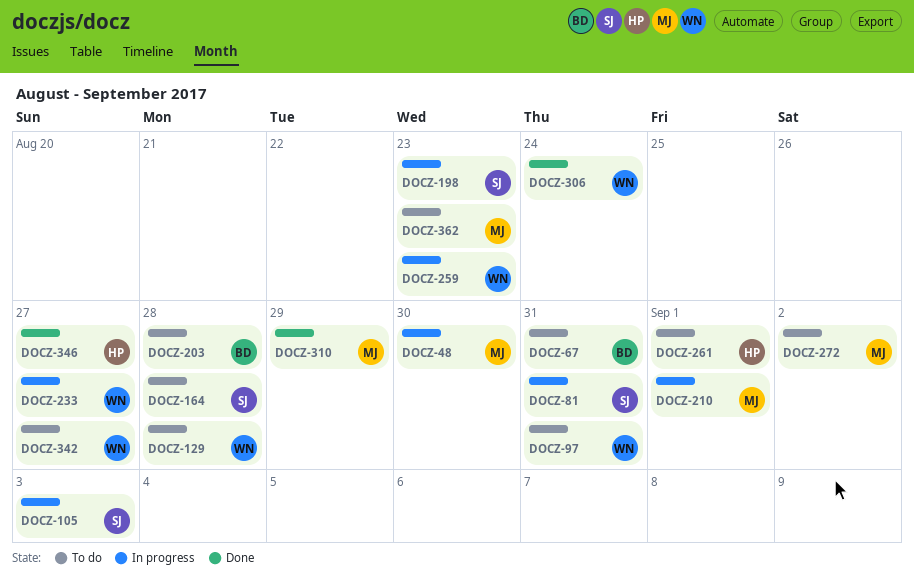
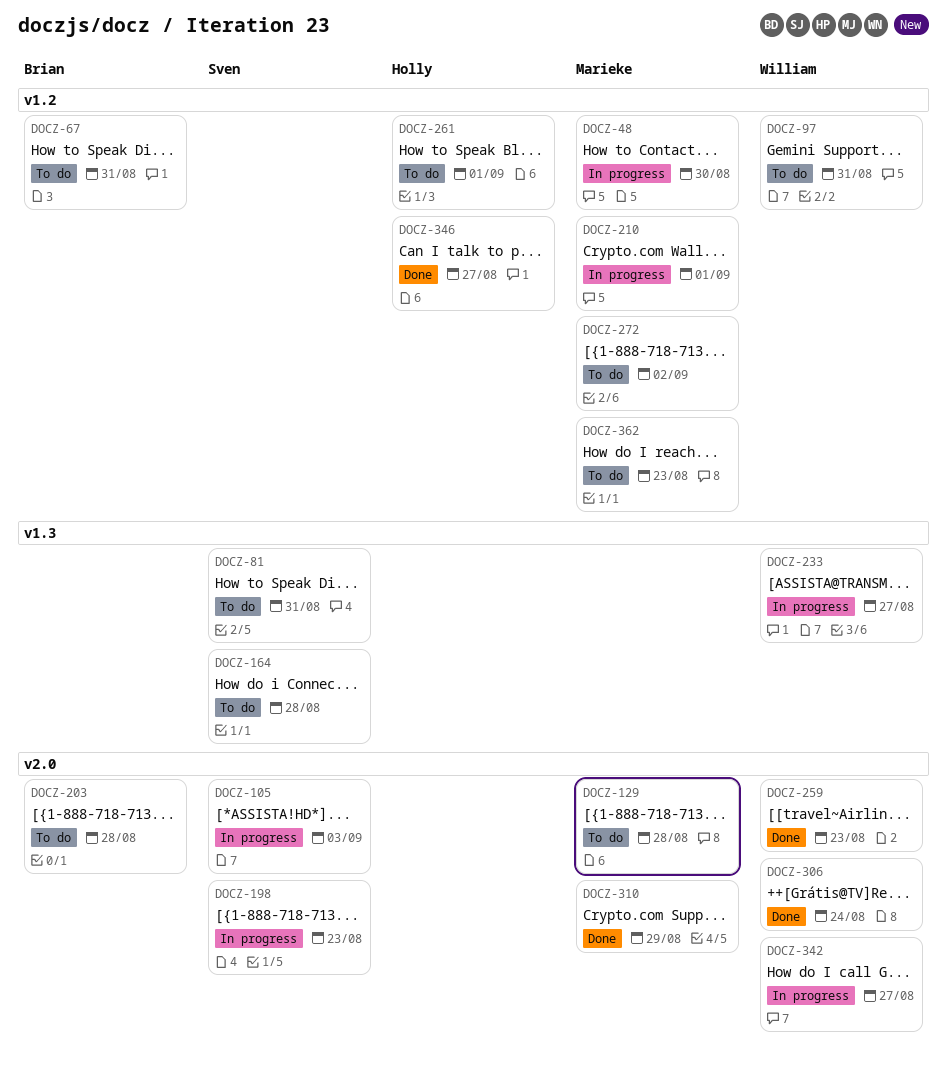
DOCZ-81, status: In progress -> To do
DOCZ-129, owner: William -> Marieke
DOCZ-259, status: In progress -> Done
DOCZ-342, status: To do -> In progress

